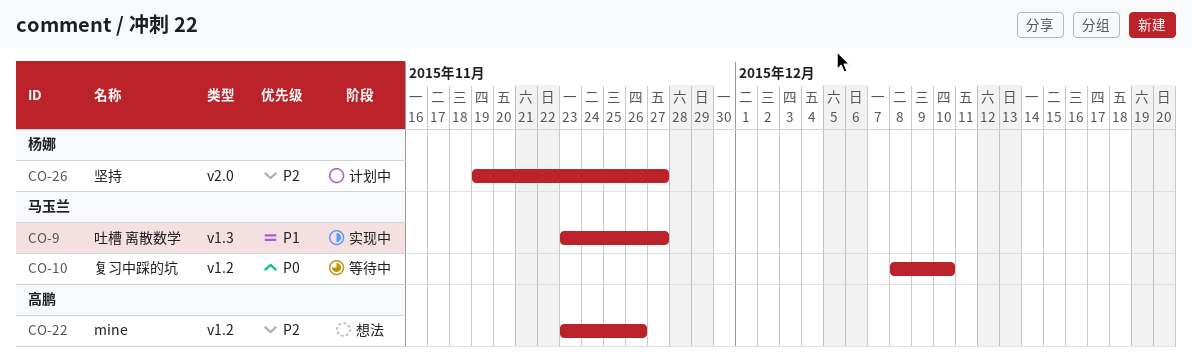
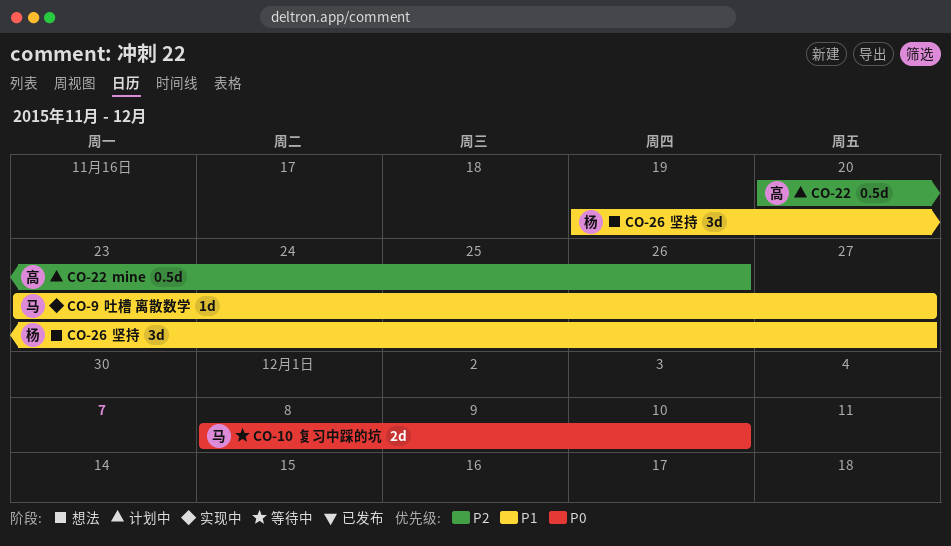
CO-22, status: 想法 -> 计划中
CO-22, start: Nov 23 -> Nov 20
CO-26, status: 计划中 -> 想法
CO-26, priority: P2 -> P1

